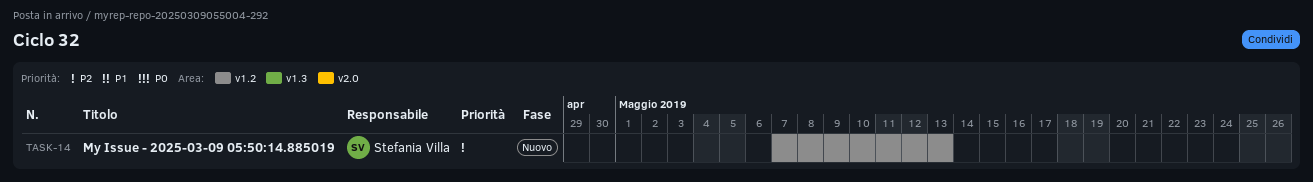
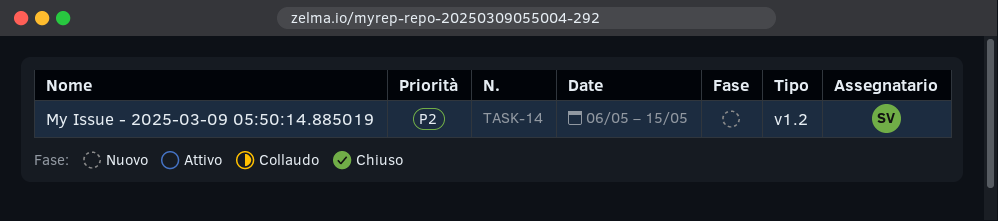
TASK-14, start: May 7 -> May 6
TASK-14, due: May 13 -> May 15

